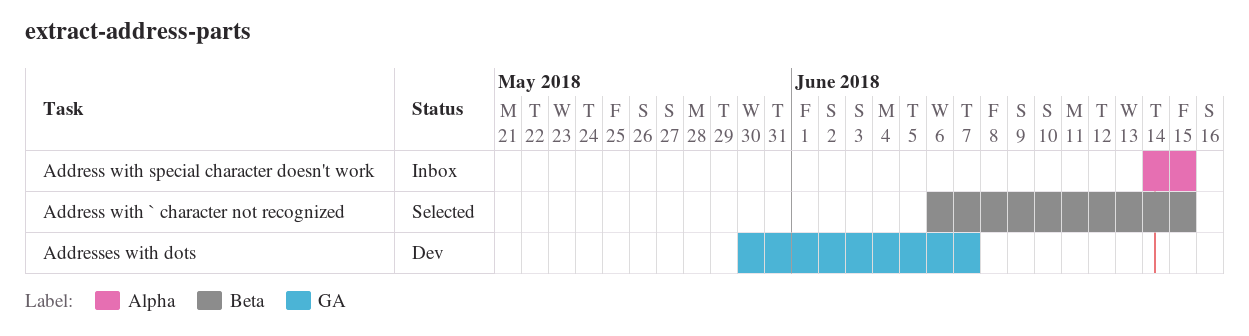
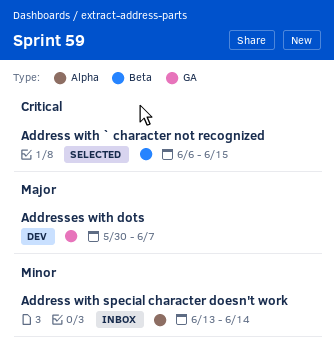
Address with special character doesn't work, start: Jun 14 -> Jun 13
Address with special character doesn't work, due: Jun 15 -> Jun 14

